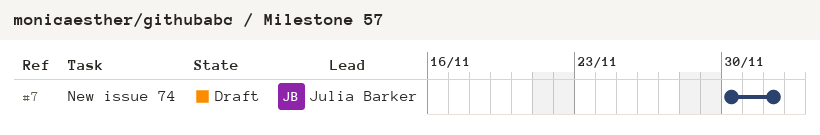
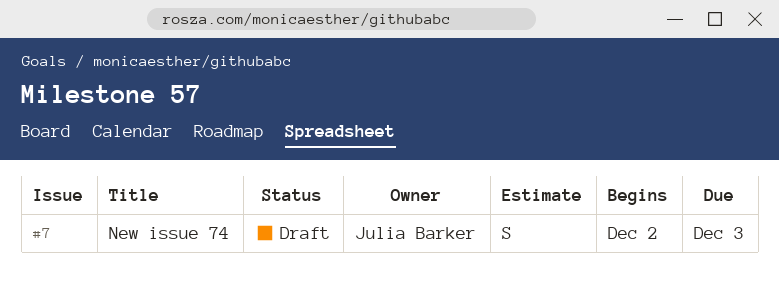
#7, start: Nov 30 -> Dec 2
#7, due: Dec 2 -> Dec 3

